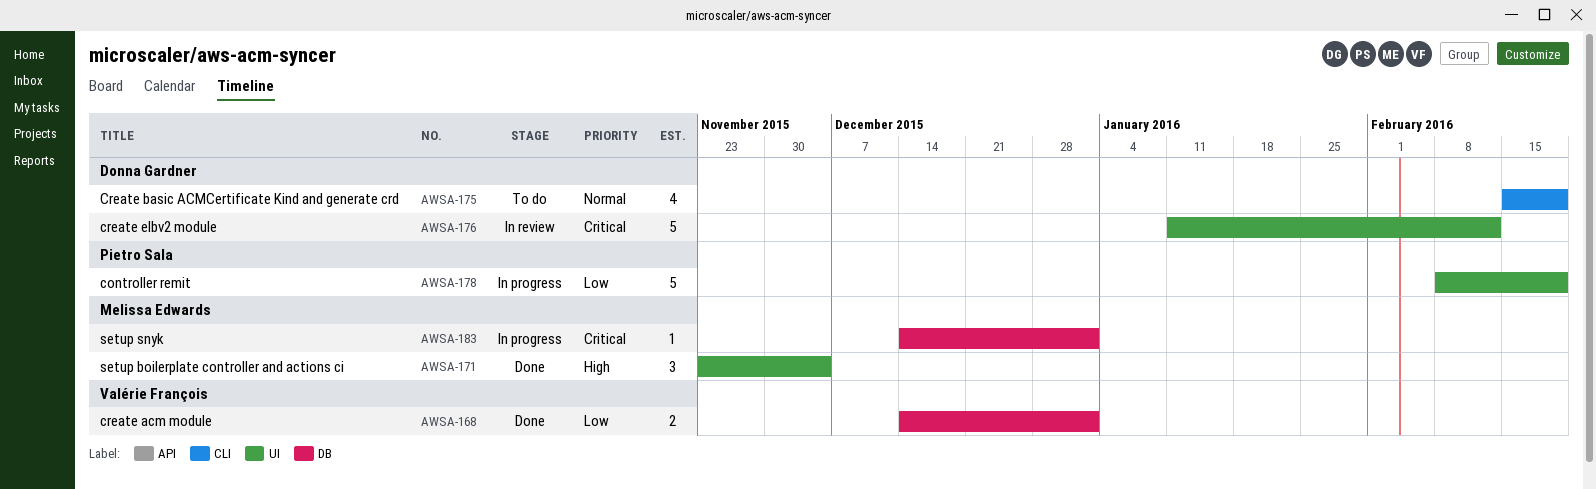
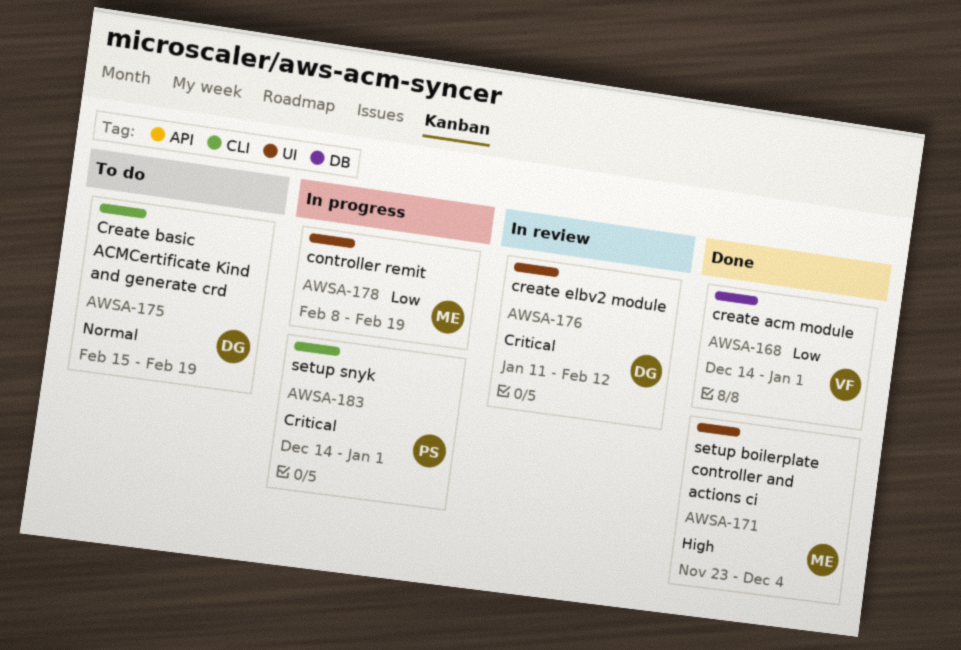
AWSA-178, owner: Pietro Sala -> Melissa Edwards
AWSA-183, owner: Melissa Edwards -> Pietro Sala
AWSA-183, label: DB -> CLI

